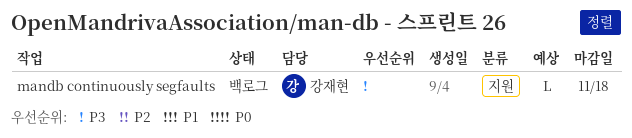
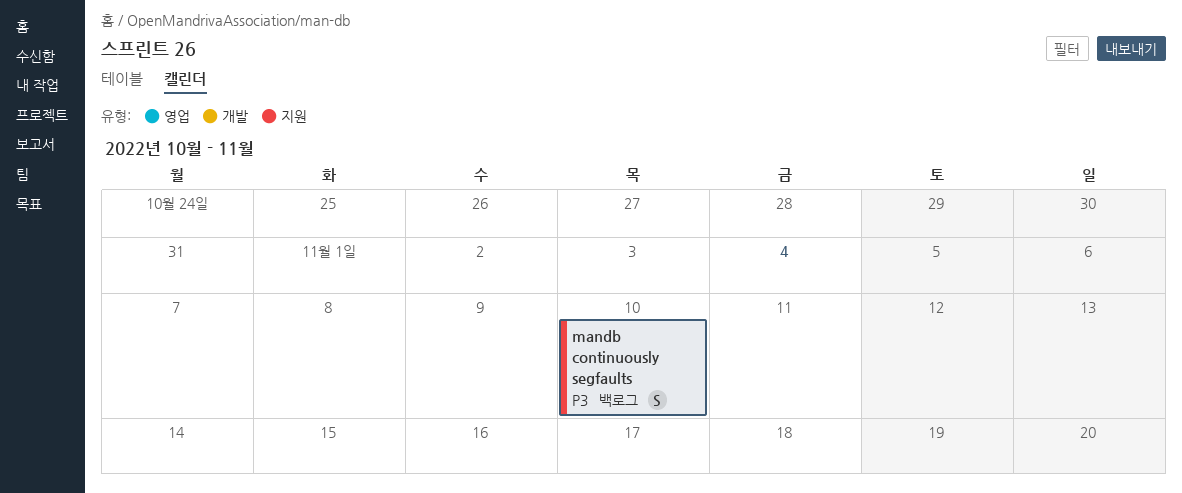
mandb continuously segfaults, estimate: L -> S
mandb continuously segfaults, due: Nov 18 -> Nov 10

